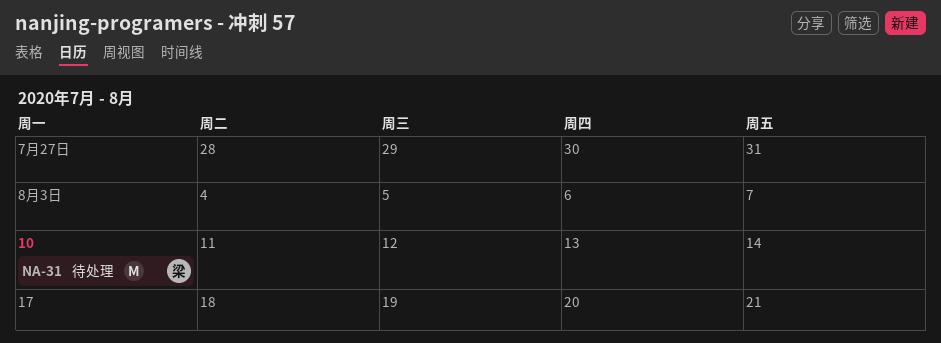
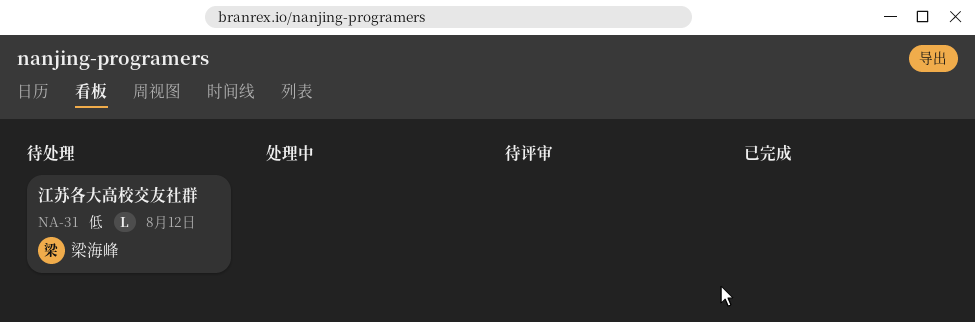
NA-31, estimate: M -> L
NA-31, due: Aug 10 -> Aug 12

